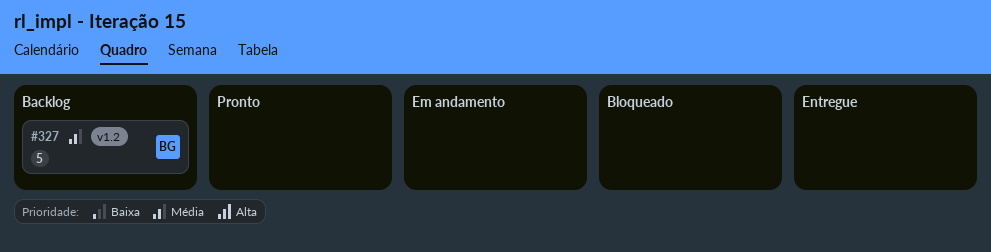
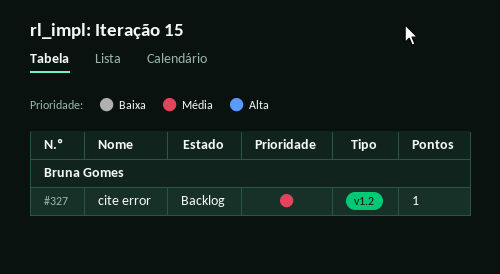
#327, estimate: 5 -> 1

